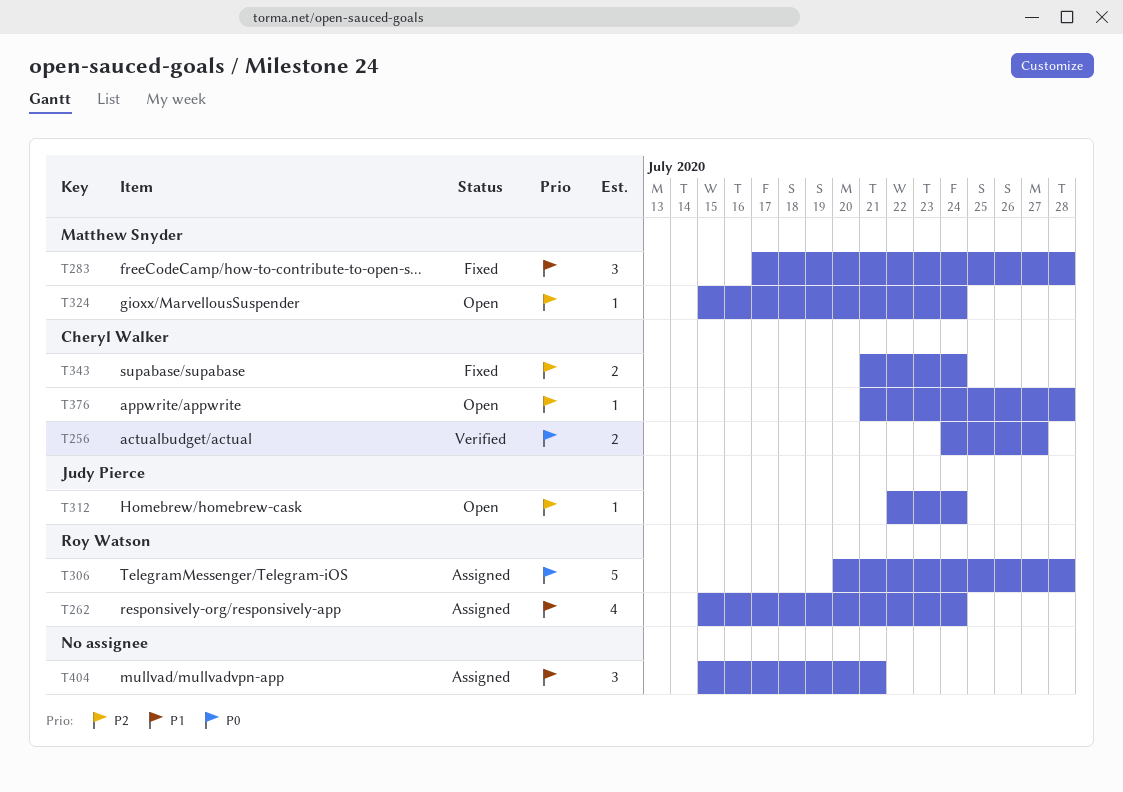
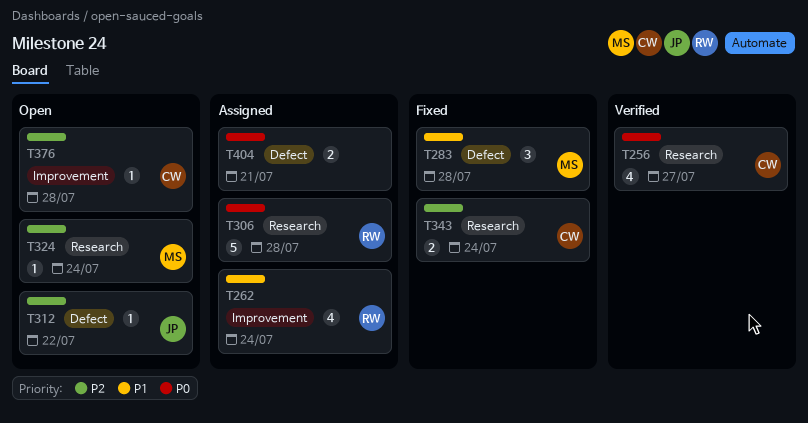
T256, estimate: 2 -> 4
T312, due: Jul 24 -> Jul 22
T404, priority: P1 -> P0
T404, estimate: 3 -> 2

